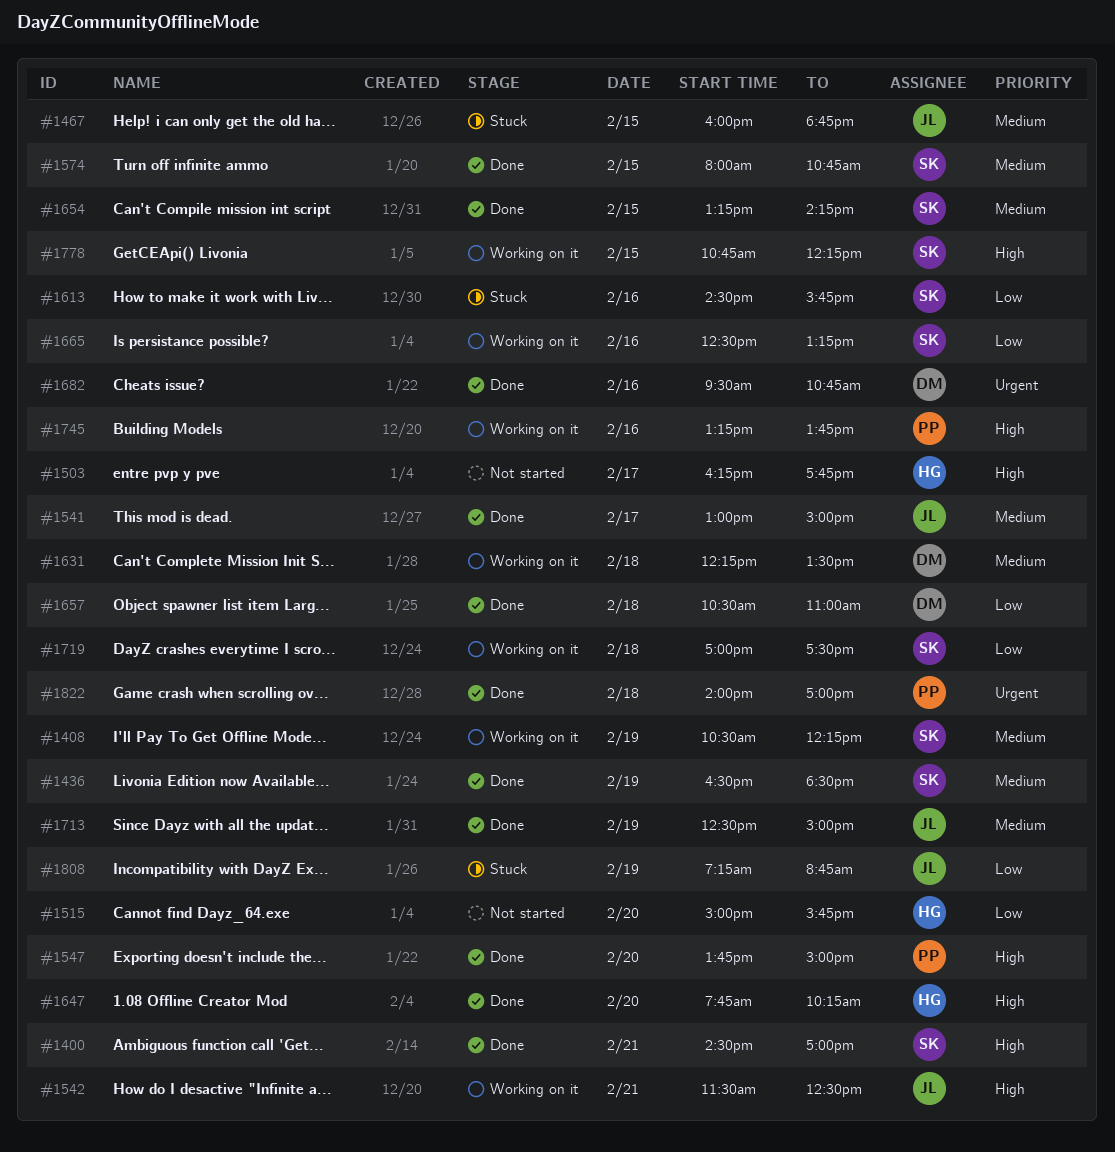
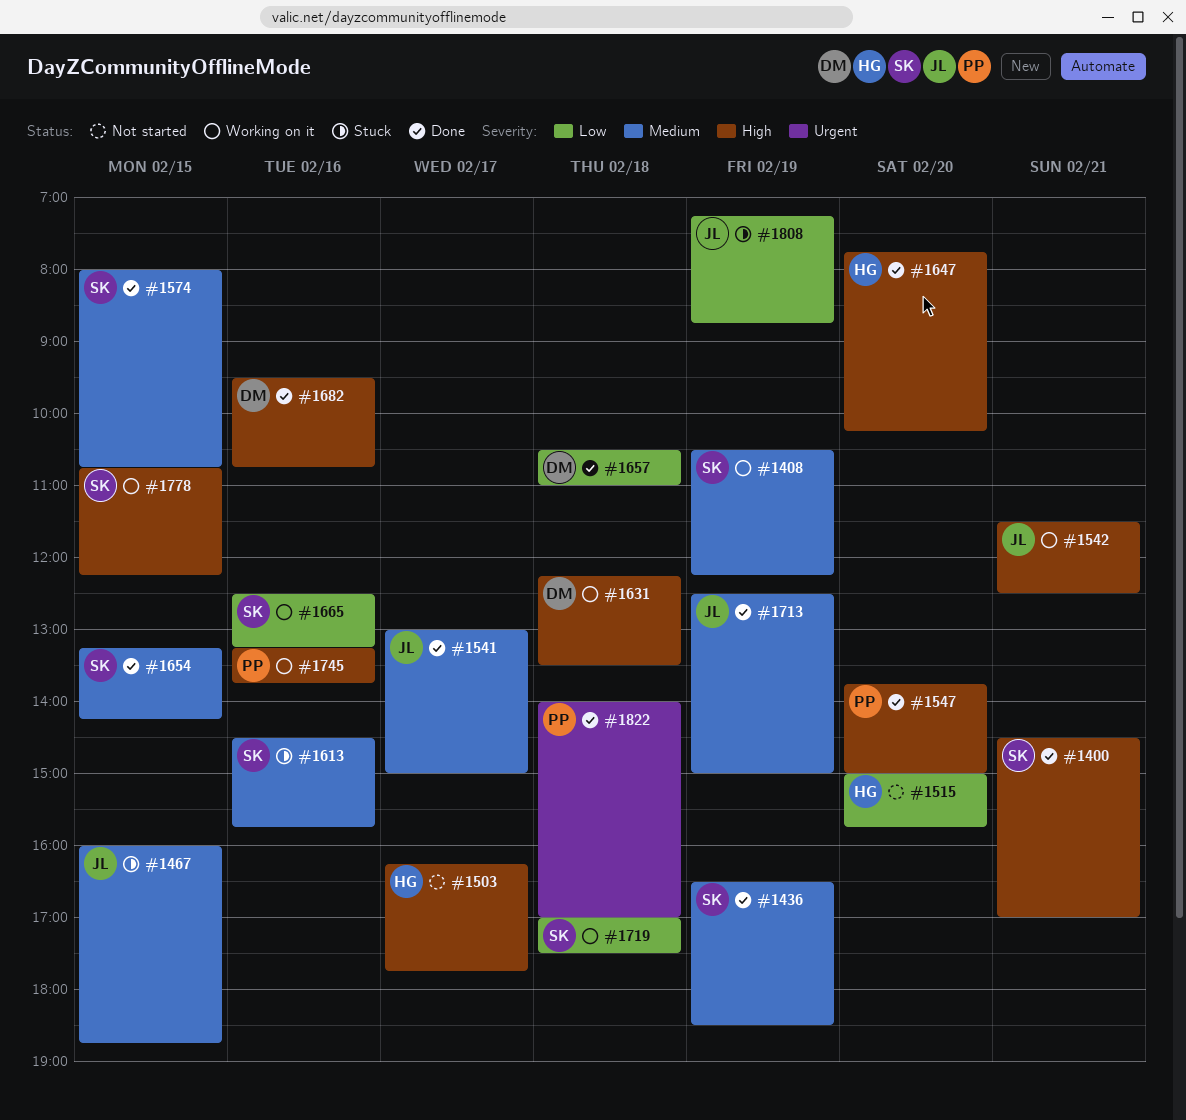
#1613, priority: Low -> Medium
#1631, priority: Medium -> High
#1682, priority: Urgent -> High

